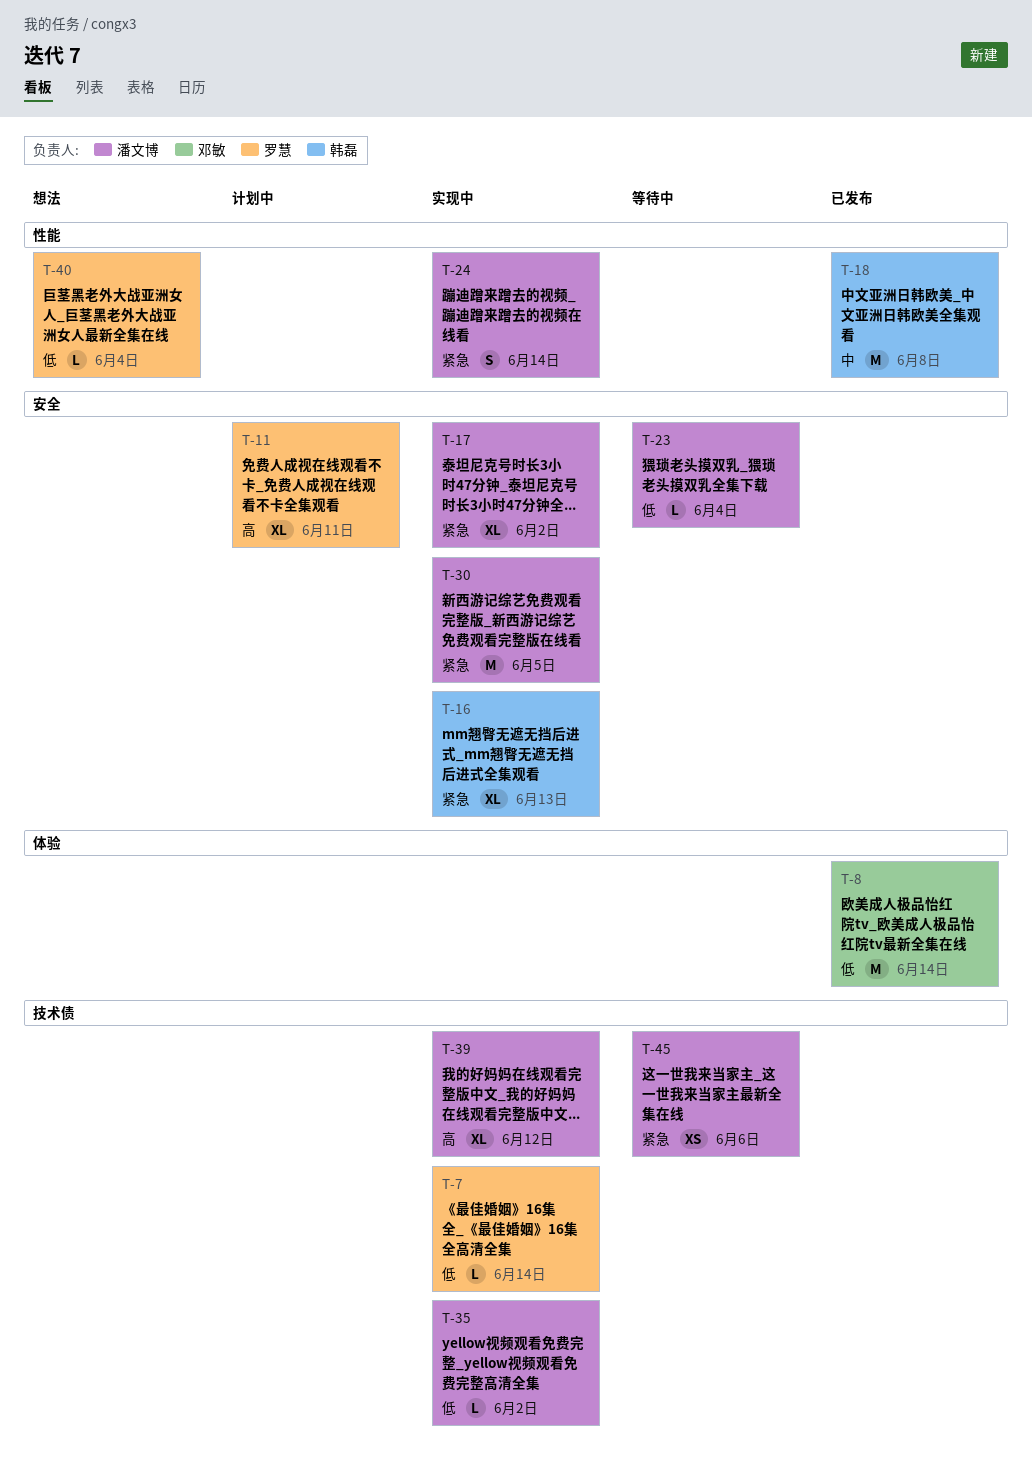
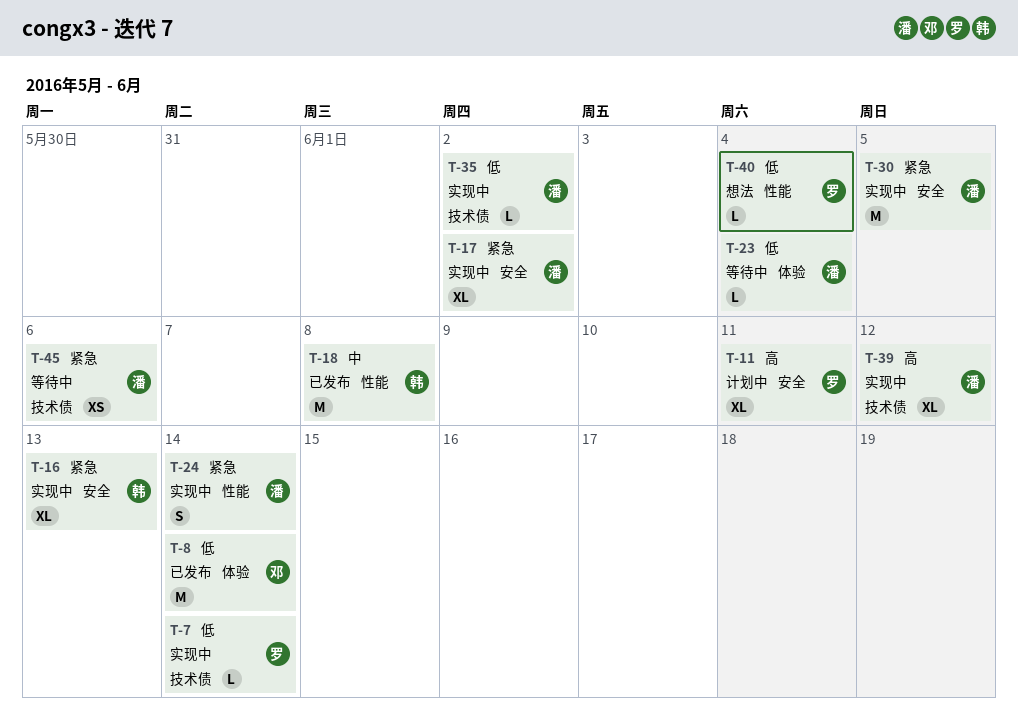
T-23, label: 安全 -> 体验

